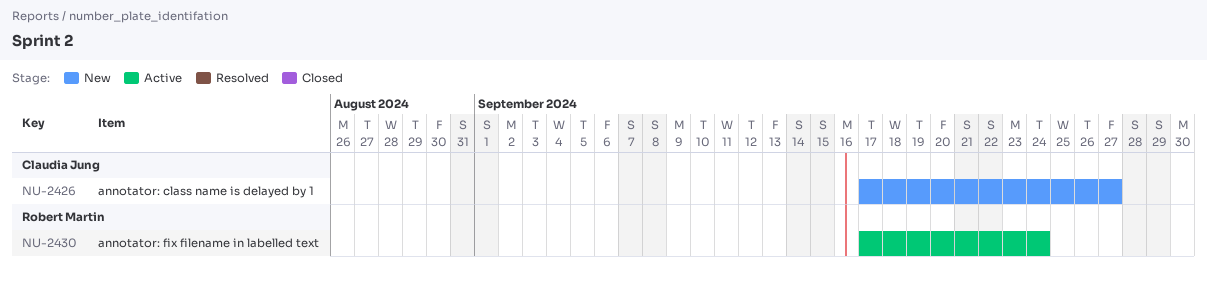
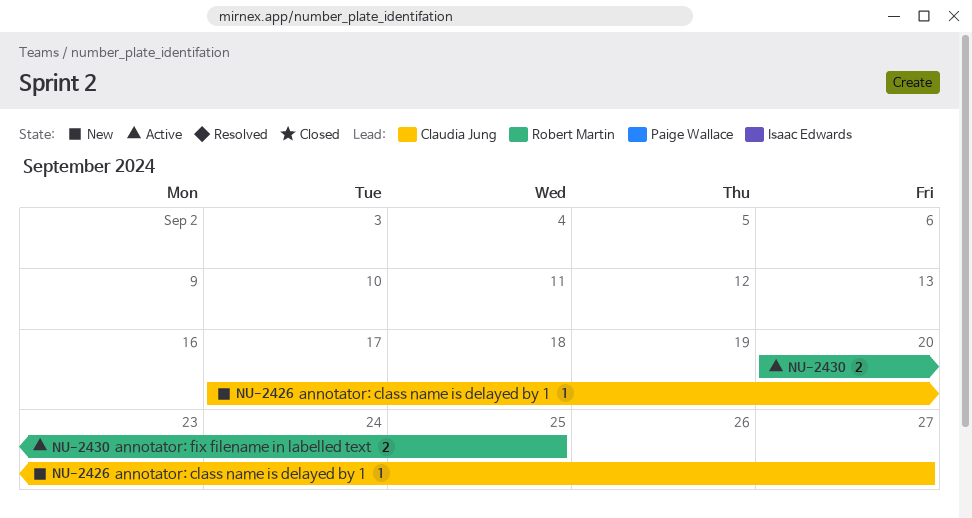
NU-2430, start: Sep 17 -> Sep 20
NU-2430, due: Sep 24 -> Sep 25

